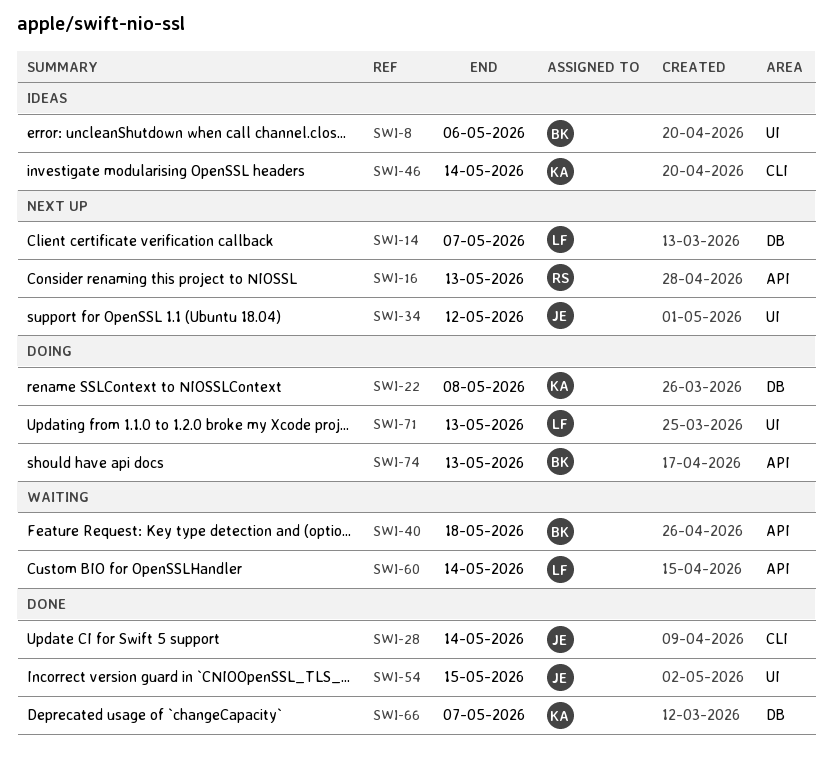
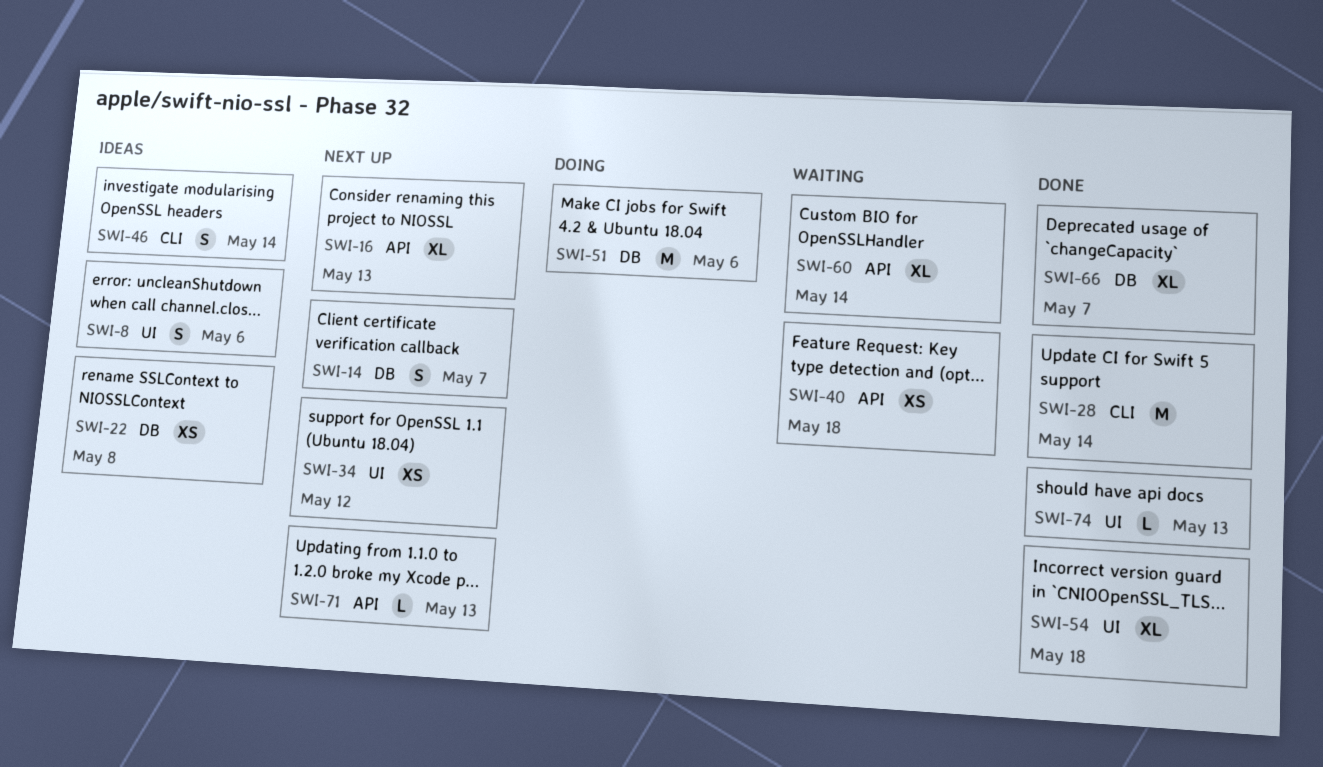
SWI-22, status: Doing -> Ideas
SWI-51: none -> present
SWI-54, due: May 15 -> May 18
SWI-71, status: Doing -> Next up
SWI-71, label: UI -> API
SWI-74, status: Doing -> Done
SWI-74, label: API -> UI

